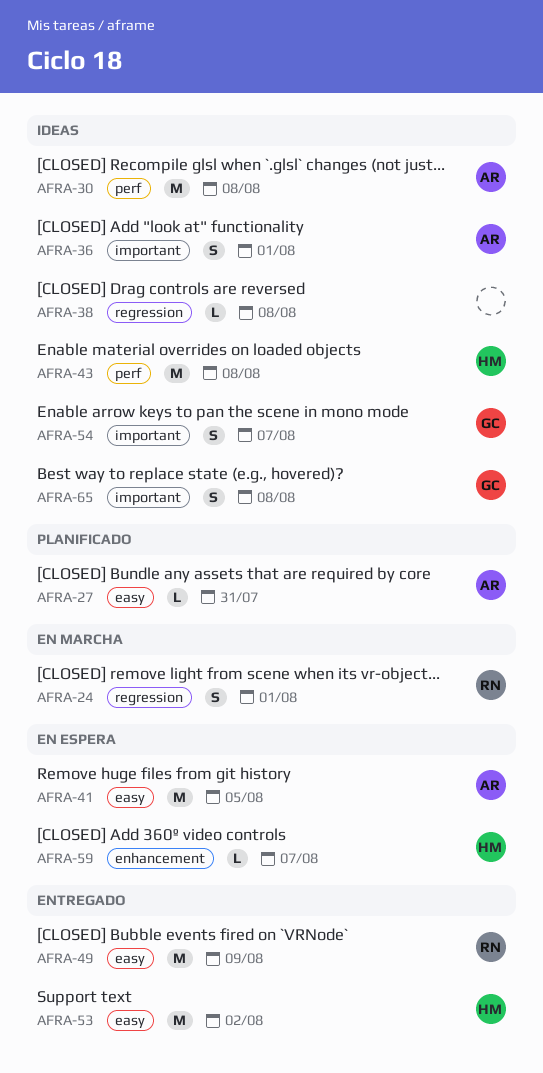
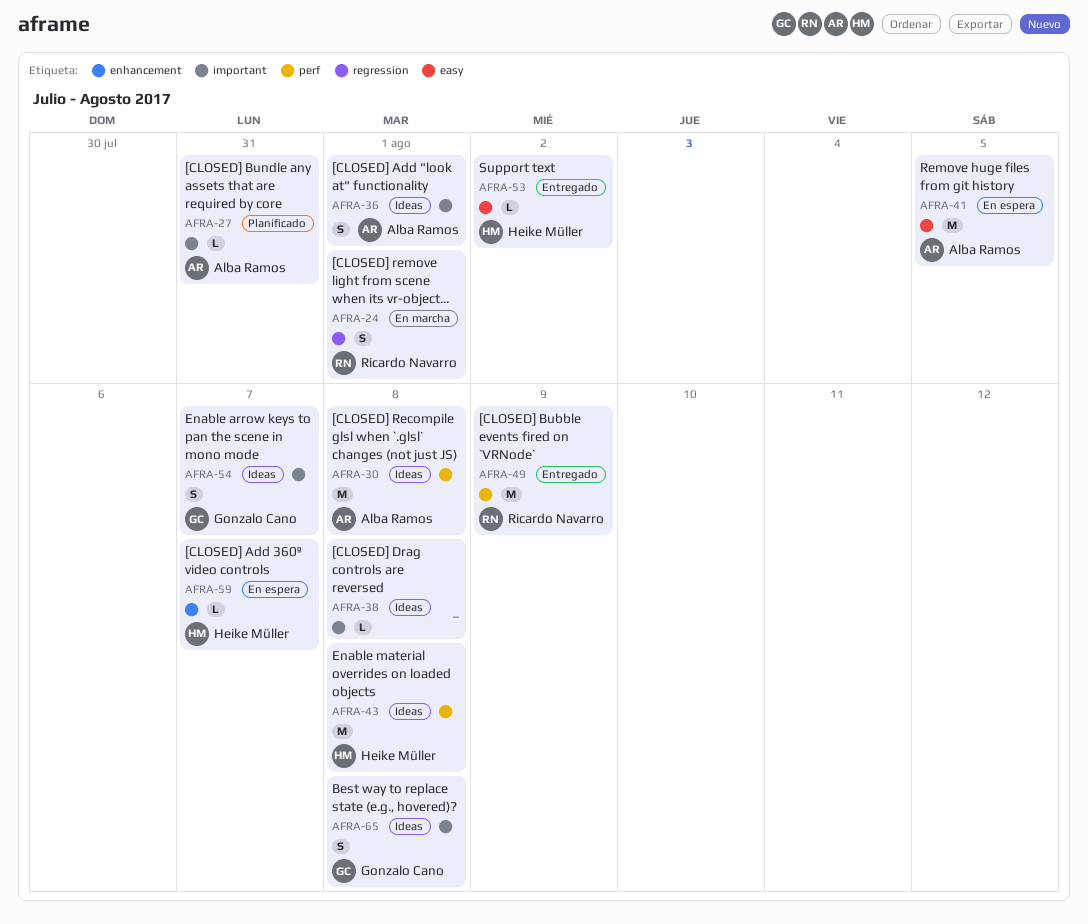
AFRA-27, label: easy -> important
AFRA-38, label: regression -> important
AFRA-49, label: easy -> perf
AFRA-53, estimate: M -> L

